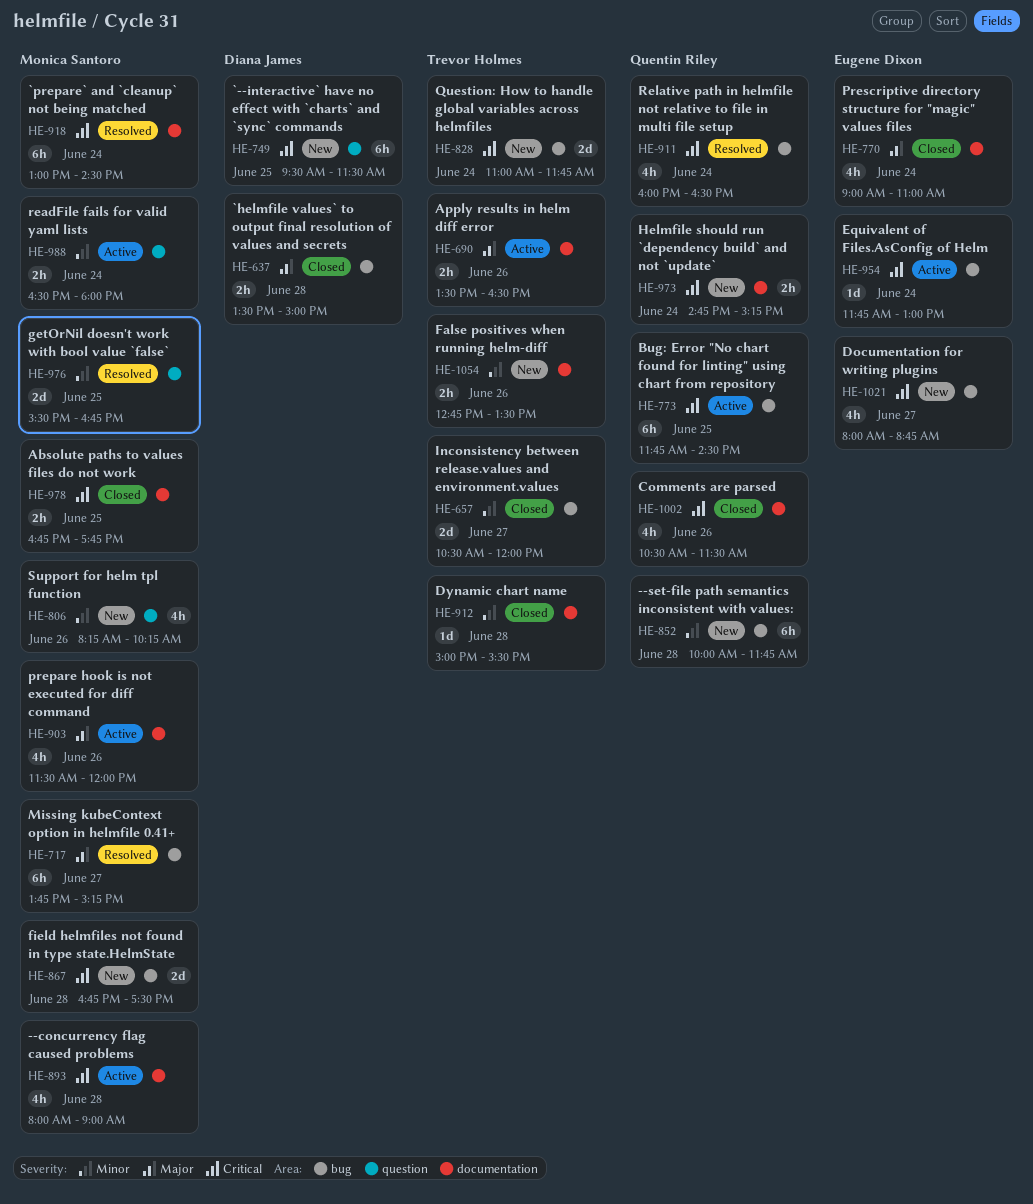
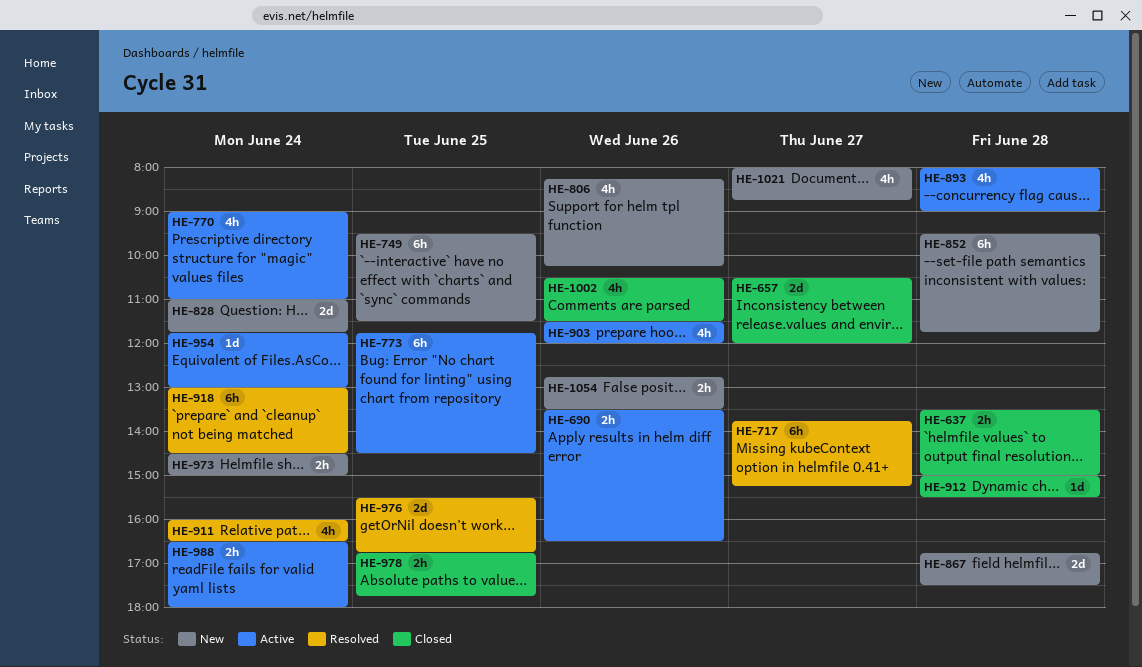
HE-770, status: Closed -> Active
HE-852, begins: 10:00 -> 09:30
HE-973, begins: 14:45 -> 14:30
HE-973, ends: 15:15 -> 15:00

